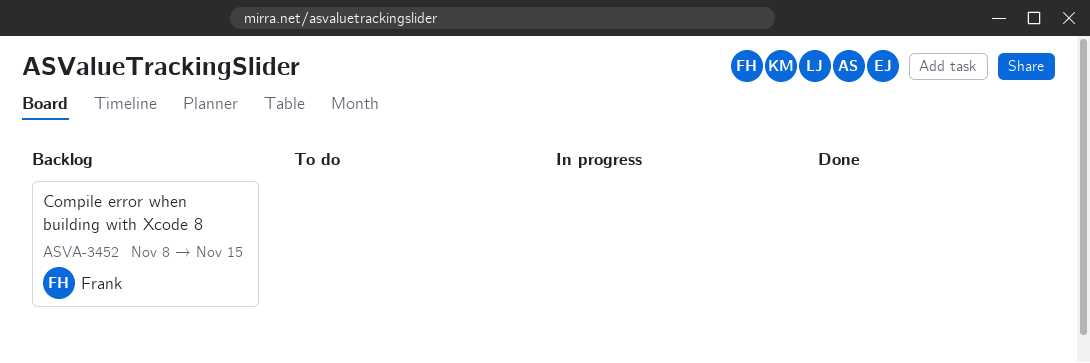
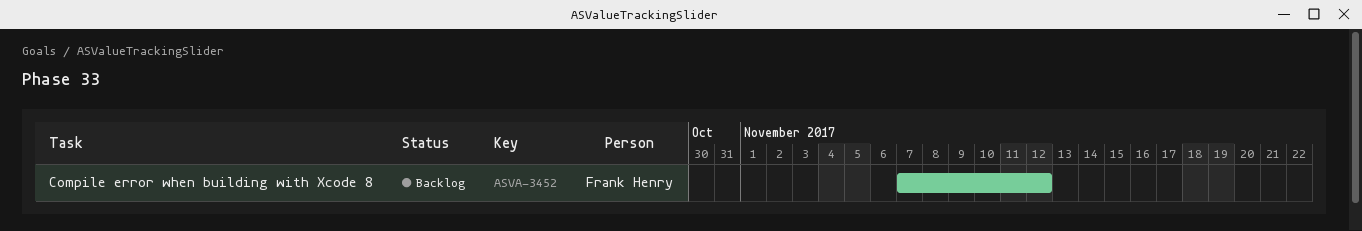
ASVA-3452, start: Nov 8 -> Nov 7
ASVA-3452, due: Nov 15 -> Nov 12

